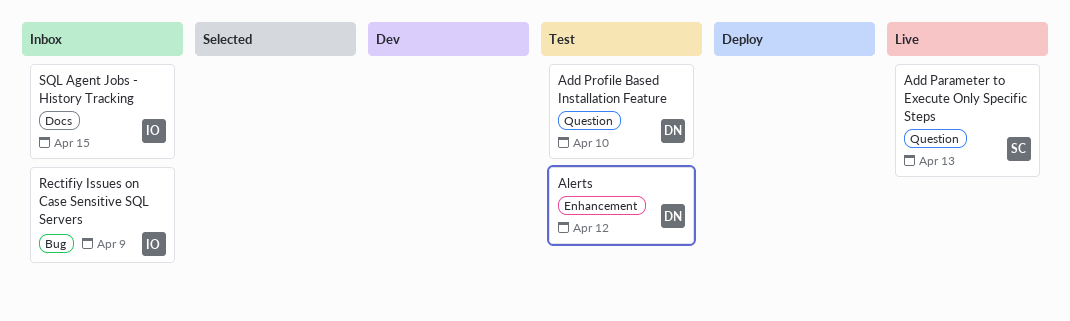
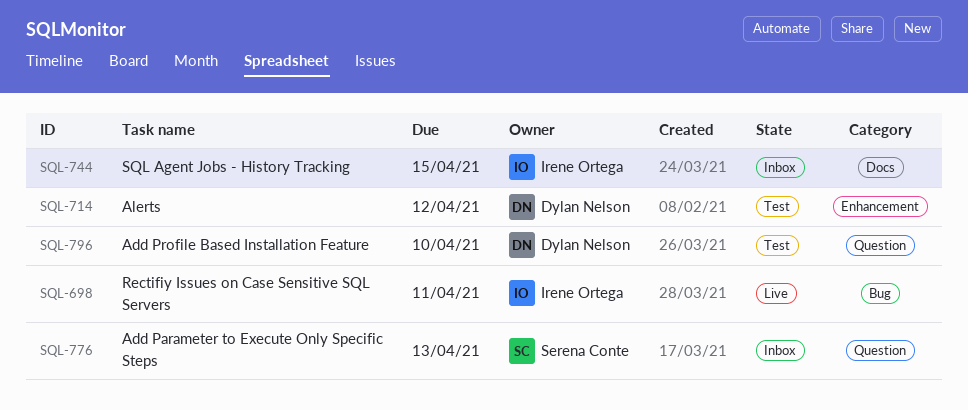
Add Parameter to Execute Only Specific Steps, status: Live -> Inbox
Rectifiy Issues on Case Sensitive SQL Servers, status: Inbox -> Live
Rectifiy Issues on Case Sensitive SQL Servers, due: Apr 9 -> Apr 11

